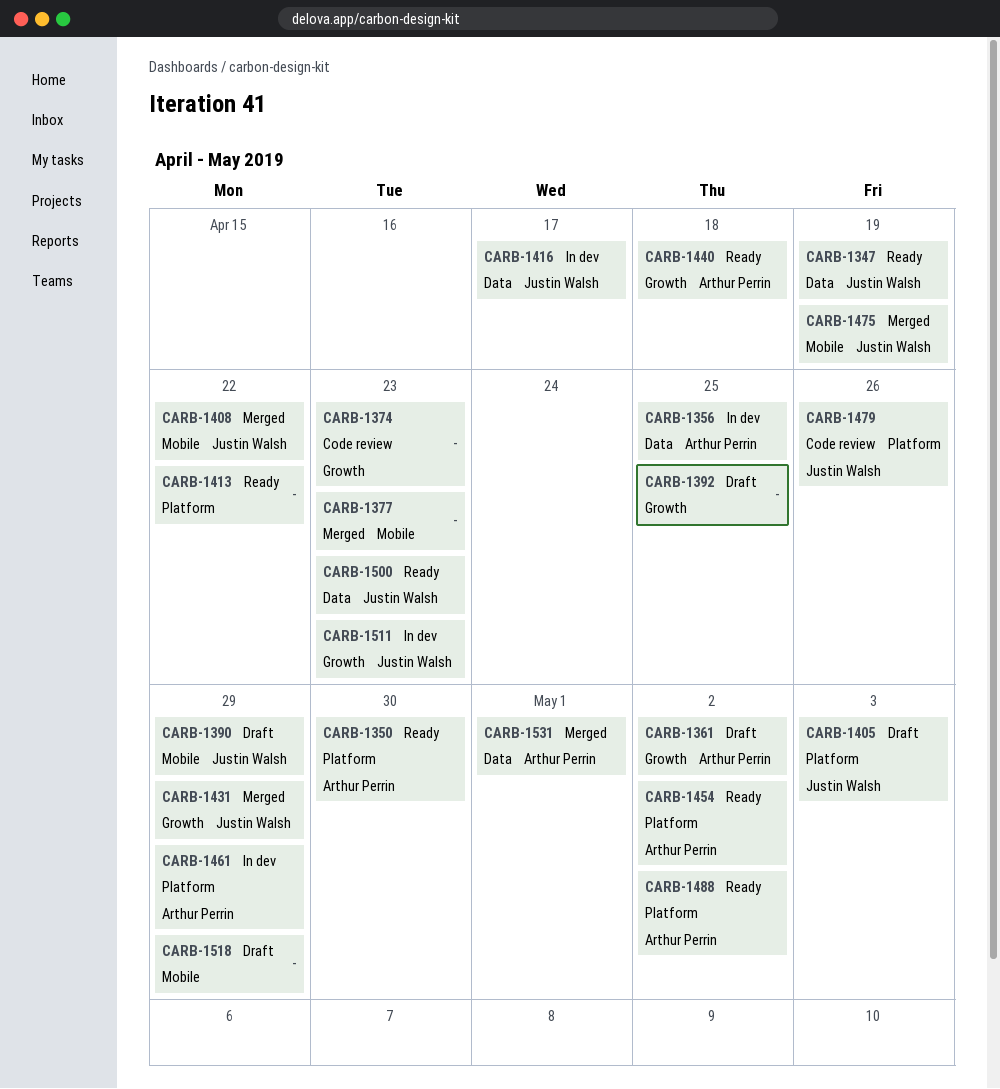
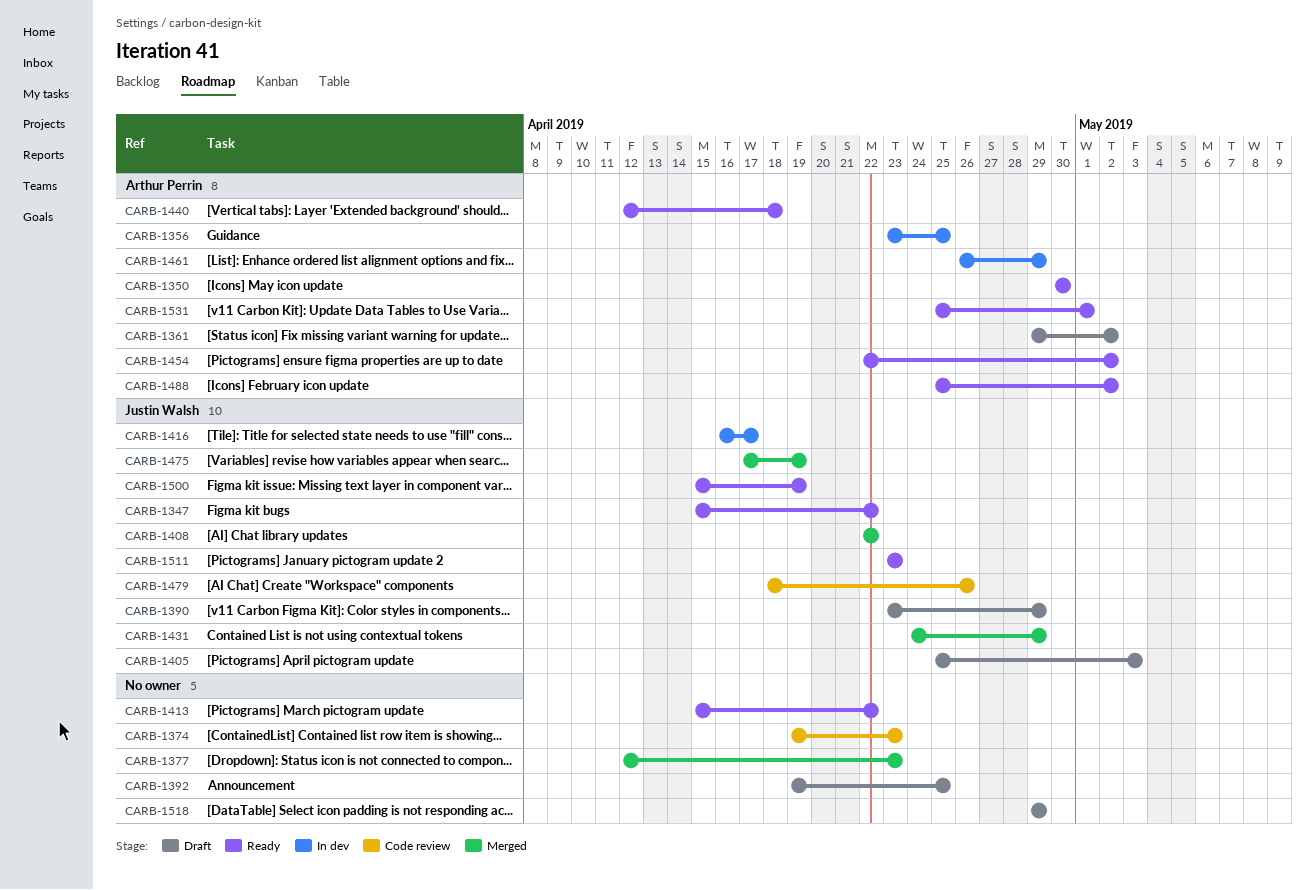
CARB-1347, due: Apr 19 -> Apr 22
CARB-1500, due: Apr 23 -> Apr 19
CARB-1511, status: In dev -> Ready
CARB-1531, status: Merged -> Ready

